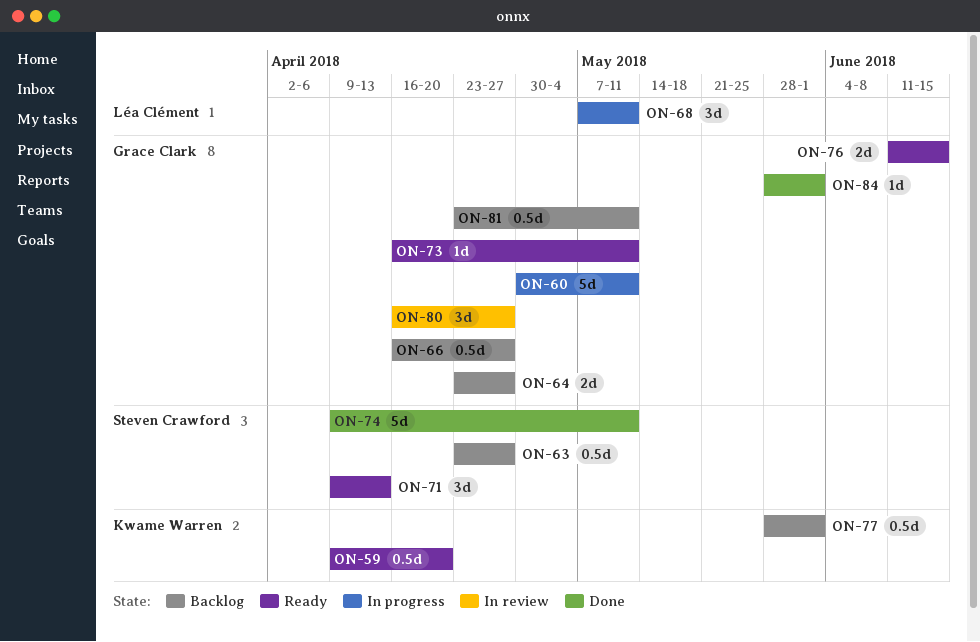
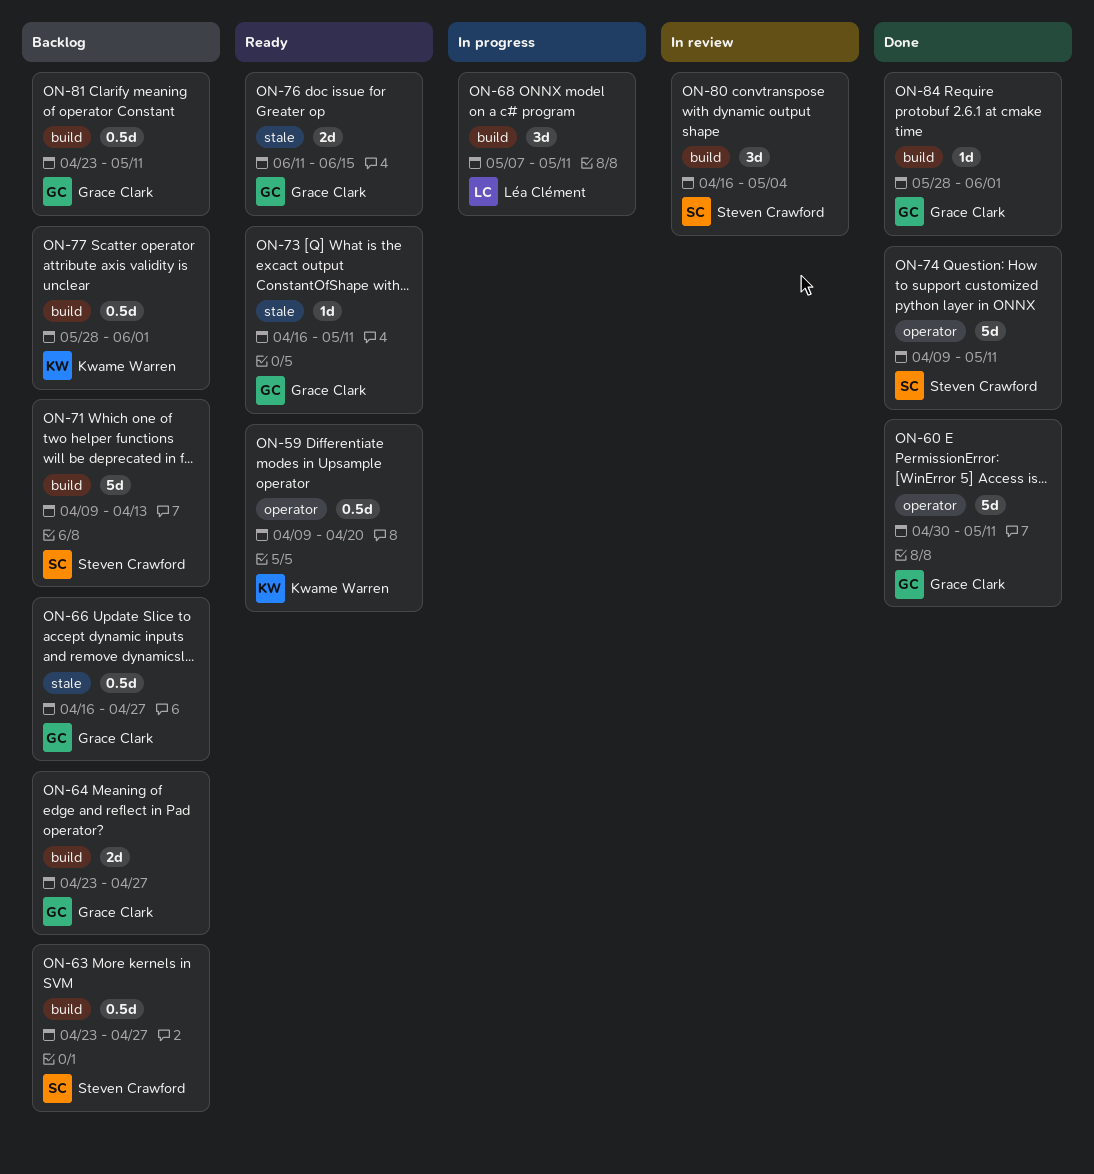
ON-60, status: In progress -> Done
ON-71, status: Ready -> Backlog
ON-71, estimate: 3d -> 5d
ON-80, owner: Grace Clark -> Steven Crawford
ON-80, due: Apr 27 -> May 4

